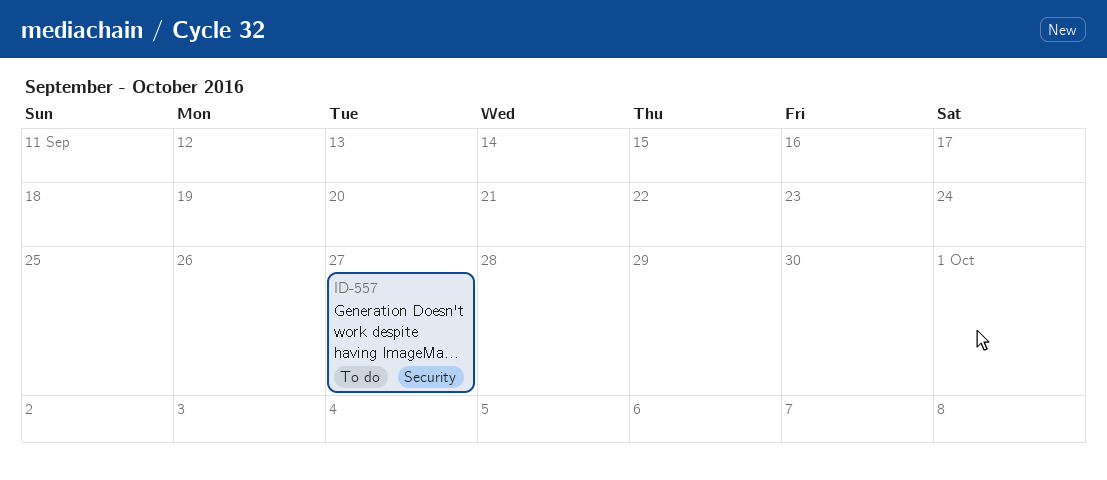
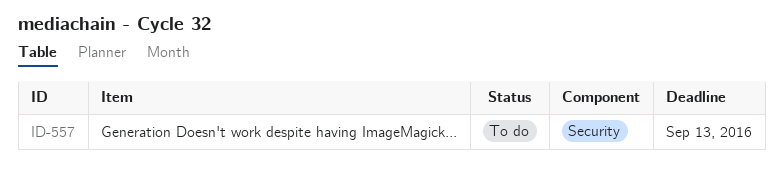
ID-557, due: Sep 27 -> Sep 13

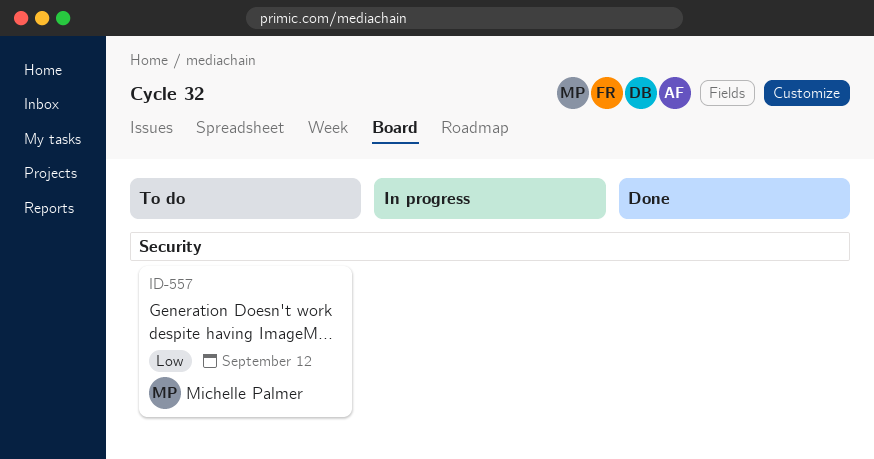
ID-557, due: Sep 13 -> Sep 12

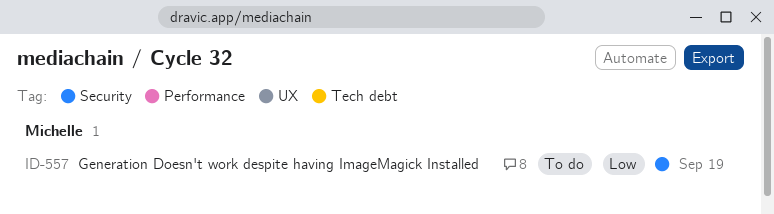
ID-557, due: Sep 12 -> Sep 19

